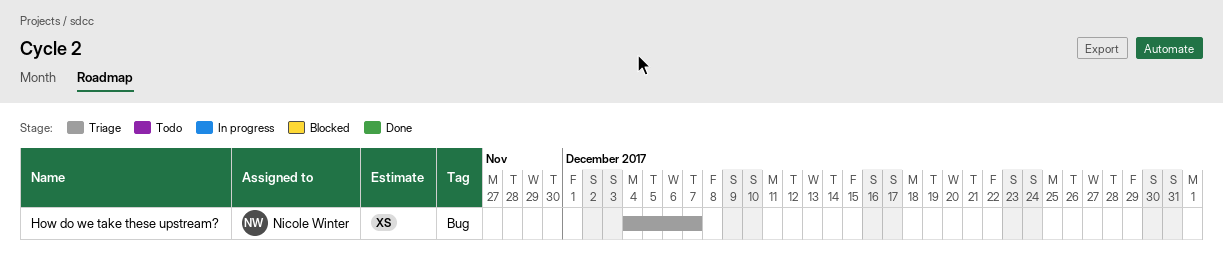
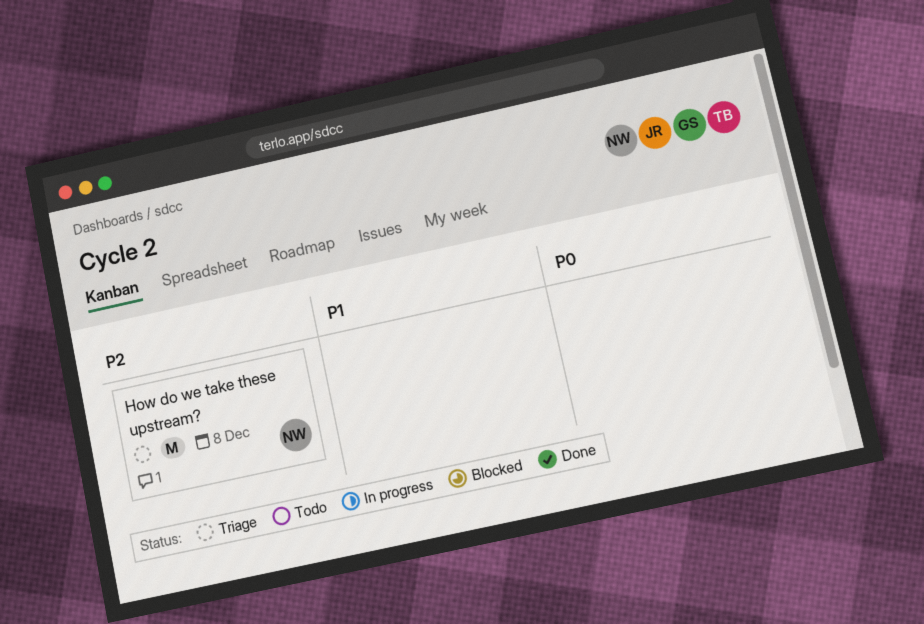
How do we take these upstream?, estimate: XS -> M
How do we take these upstream?, due: Dec 7 -> Dec 8

